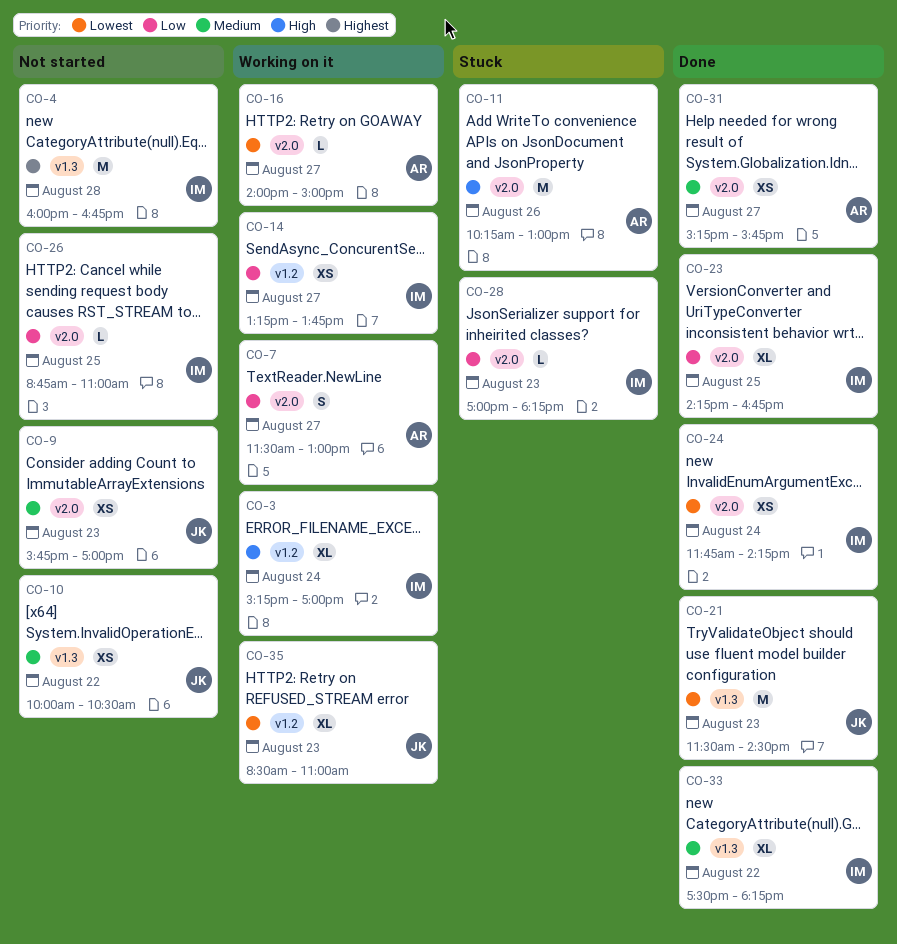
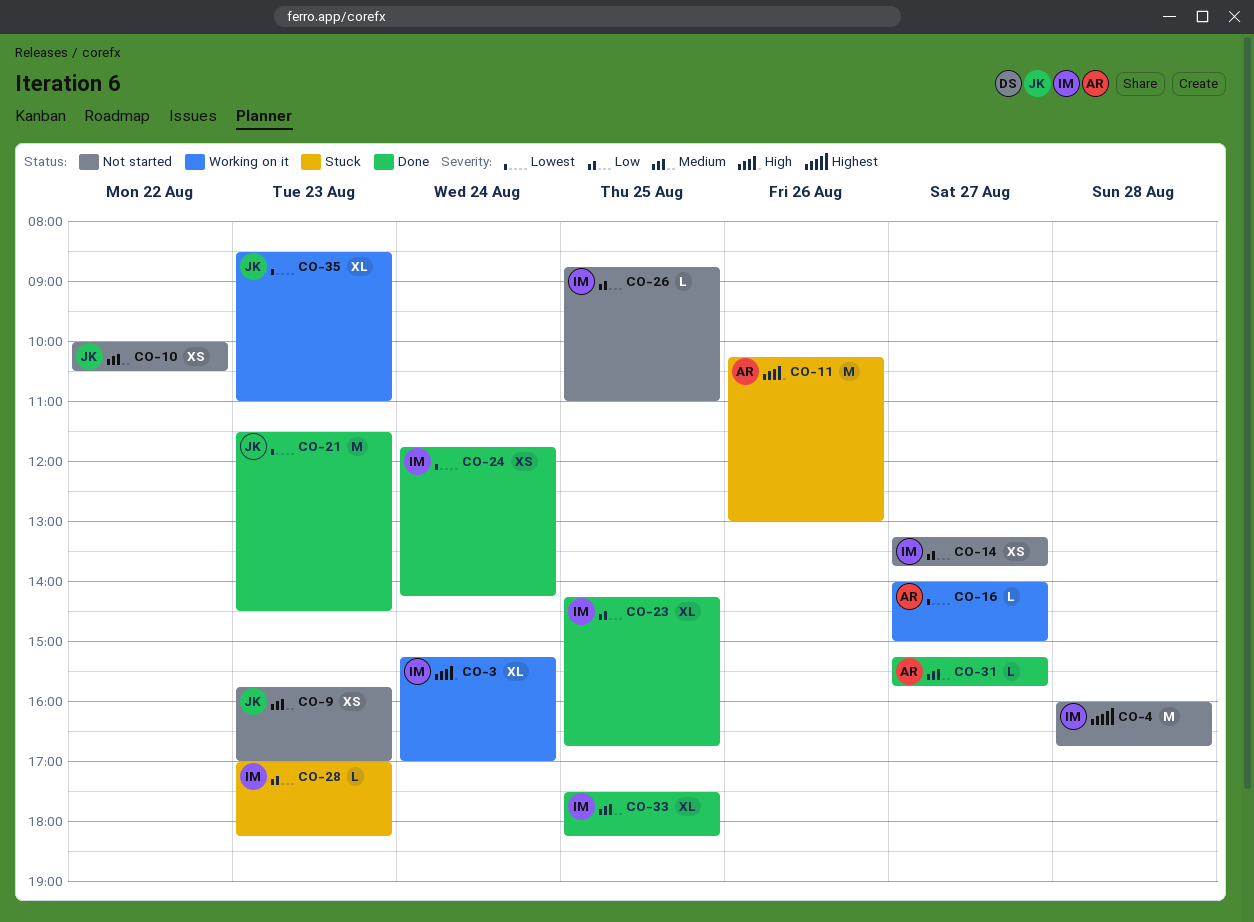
CO-7: present -> none
CO-14, status: Working on it -> Not started
CO-31, estimate: XS -> L
CO-33, day: Aug 22 -> Aug 25

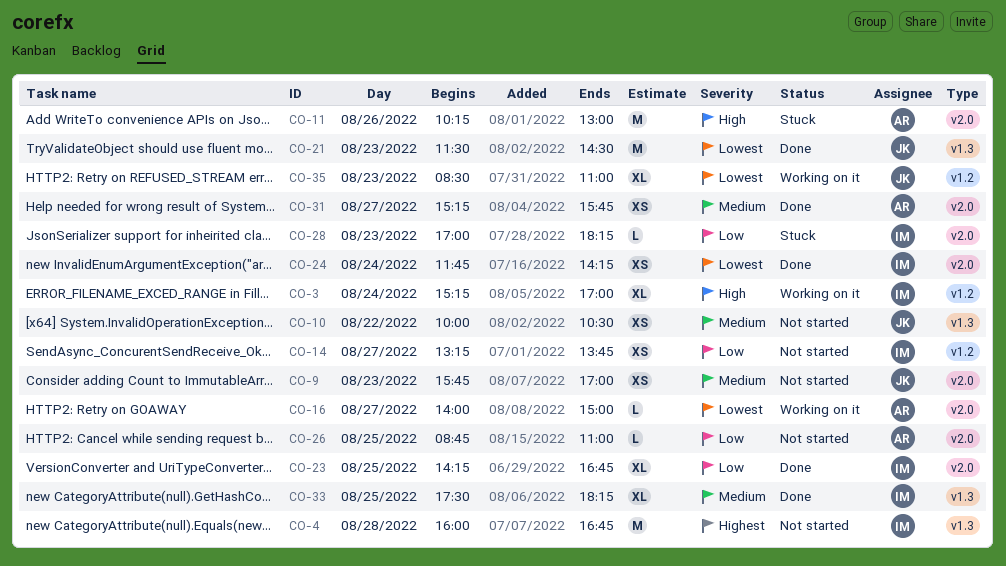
CO-26, owner: IM -> AR
CO-31, estimate: L -> XS

